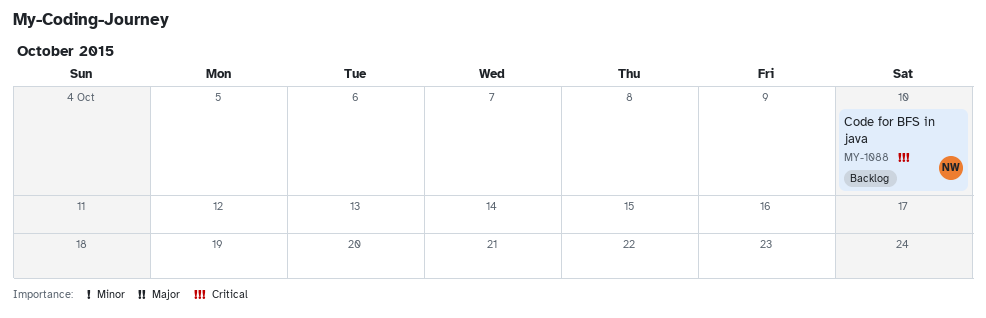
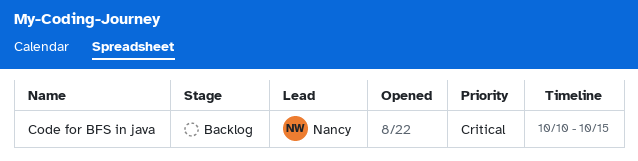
Code for BFS in java, due: Oct 10 -> Oct 15

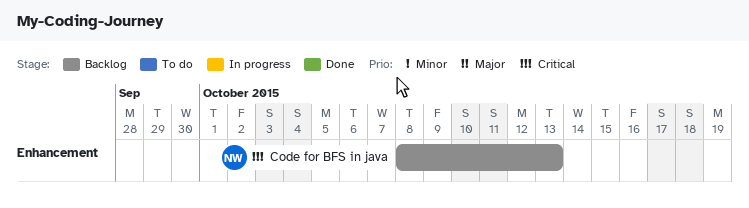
Code for BFS in java, start: Oct 10 -> Oct 8
Code for BFS in java, due: Oct 15 -> Oct 13

